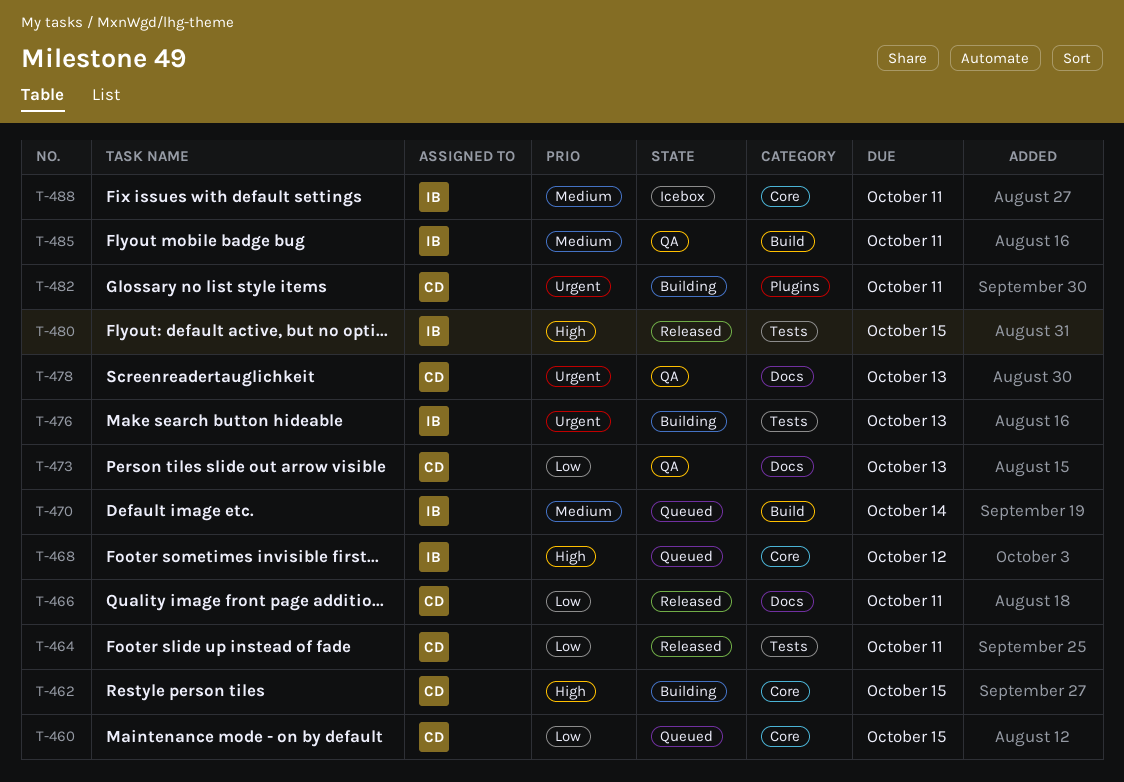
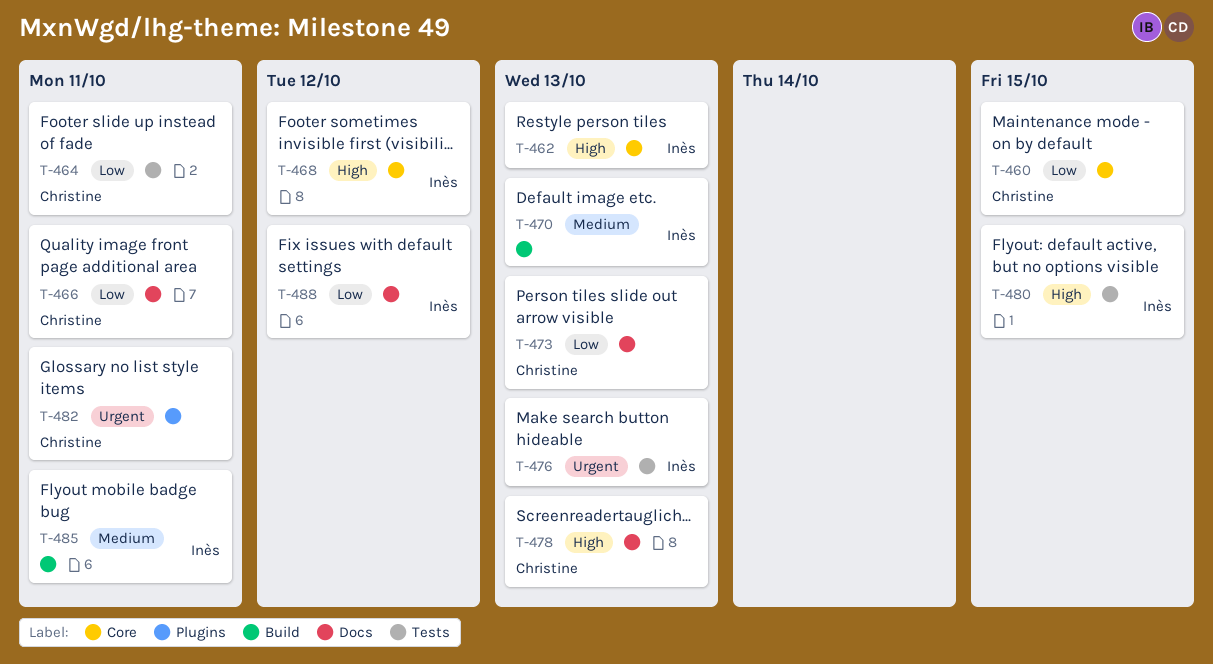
T-462, owner: Christine -> Inès
T-462, due: Oct 15 -> Oct 13
T-470, due: Oct 14 -> Oct 13
T-478, priority: Urgent -> High
T-488, priority: Medium -> Low
T-488, label: Core -> Docs
T-488, due: Oct 11 -> Oct 12

